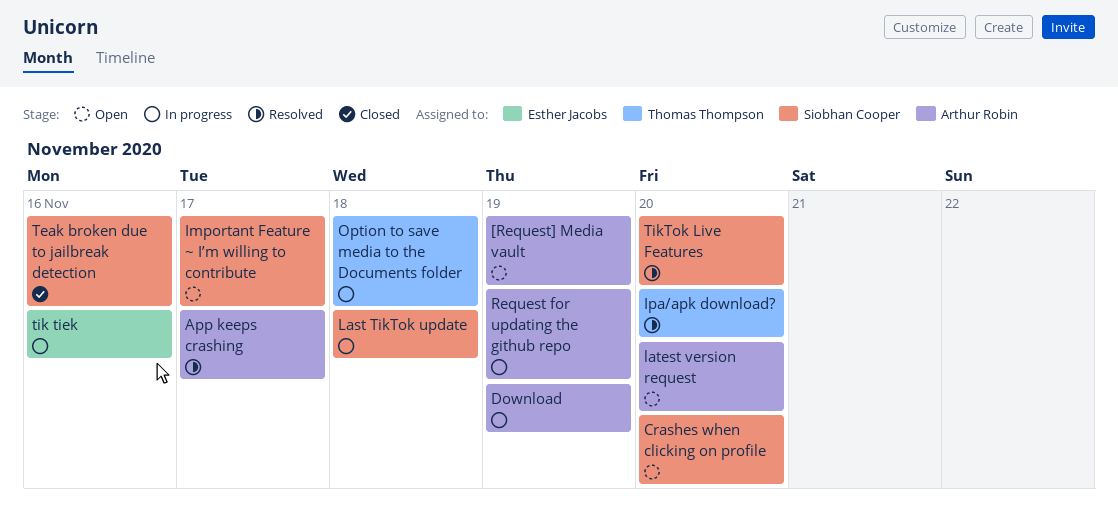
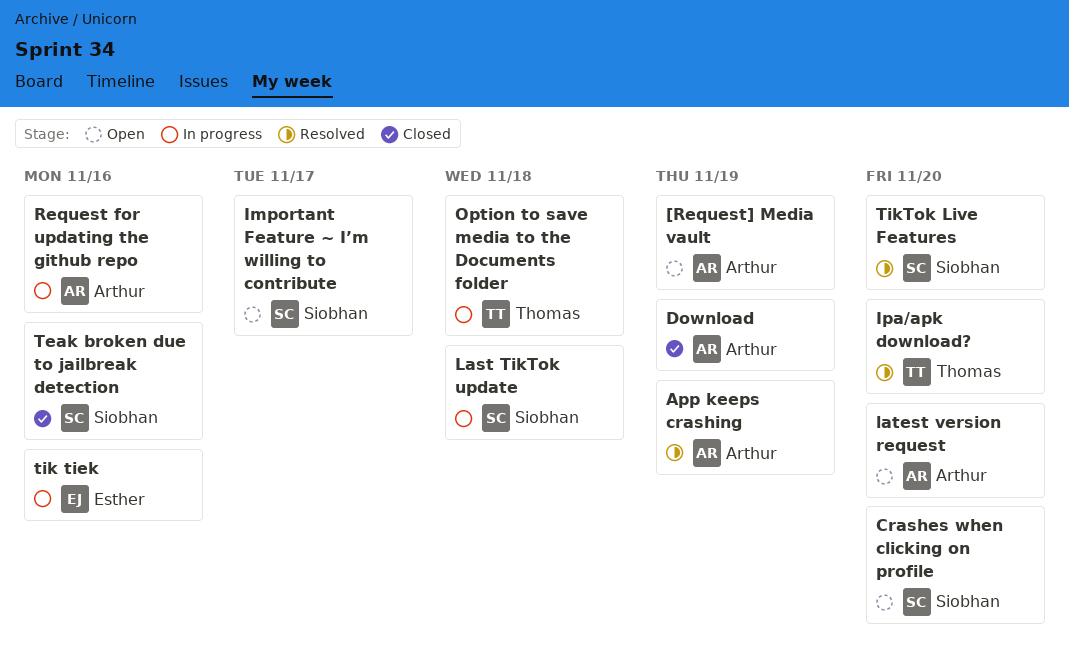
App keeps crashing, due: Nov 17 -> Nov 19
Download, status: In progress -> Closed
Request for updating the github repo, due: Nov 19 -> Nov 16

